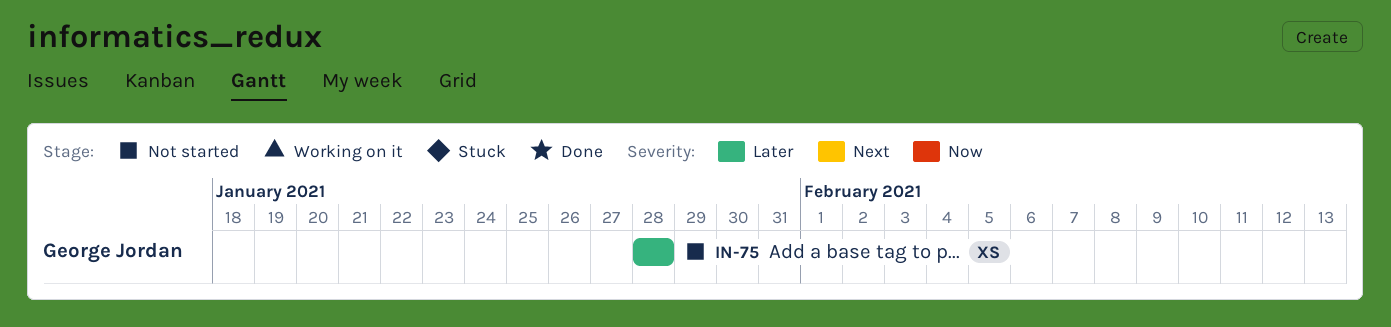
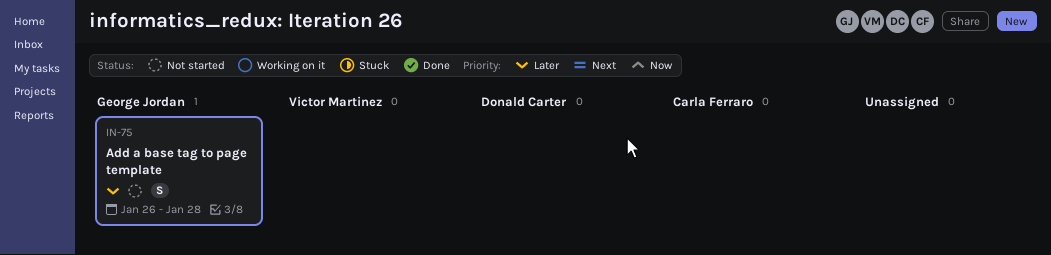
IN-75, estimate: XS -> S
IN-75, start: Jan 28 -> Jan 26

